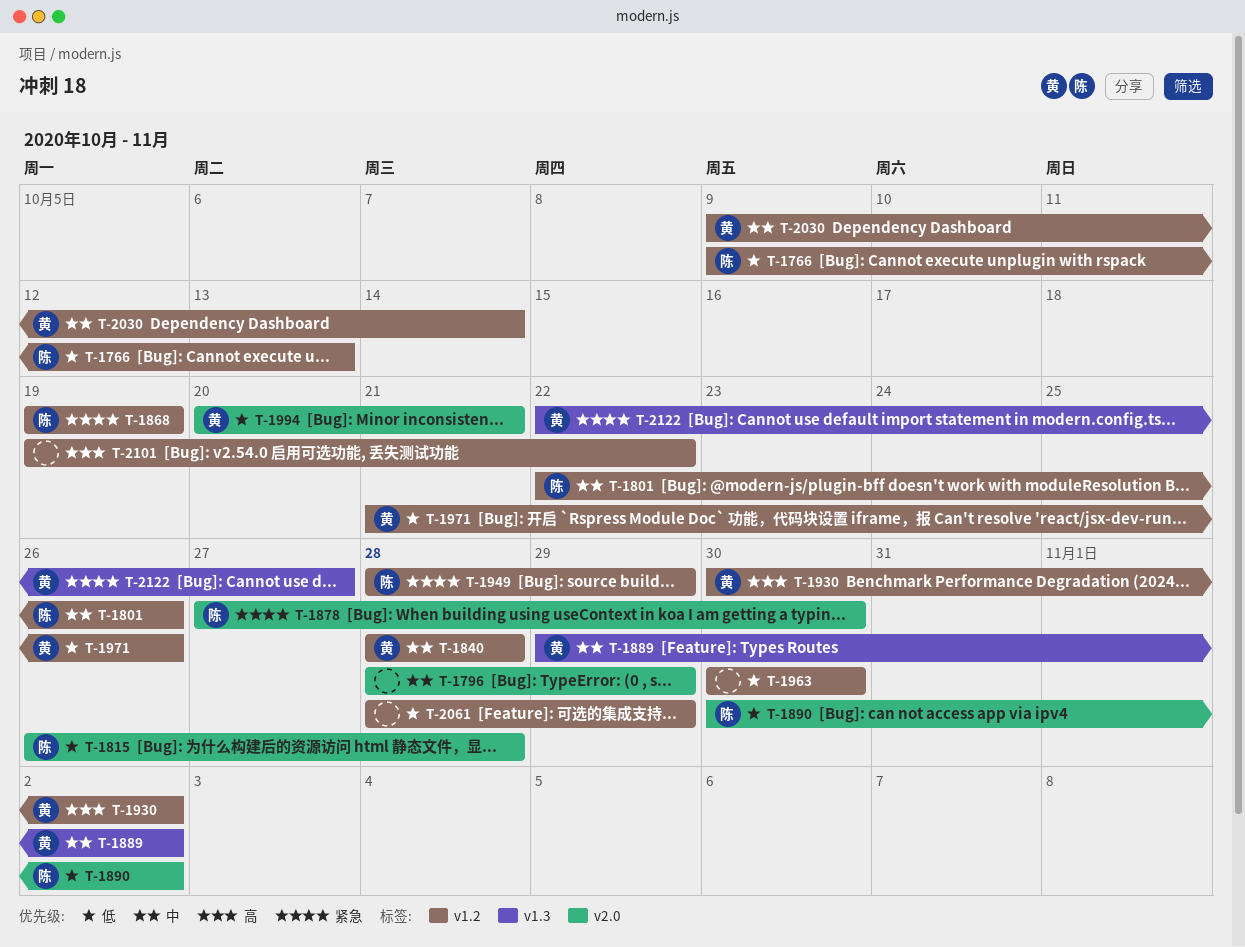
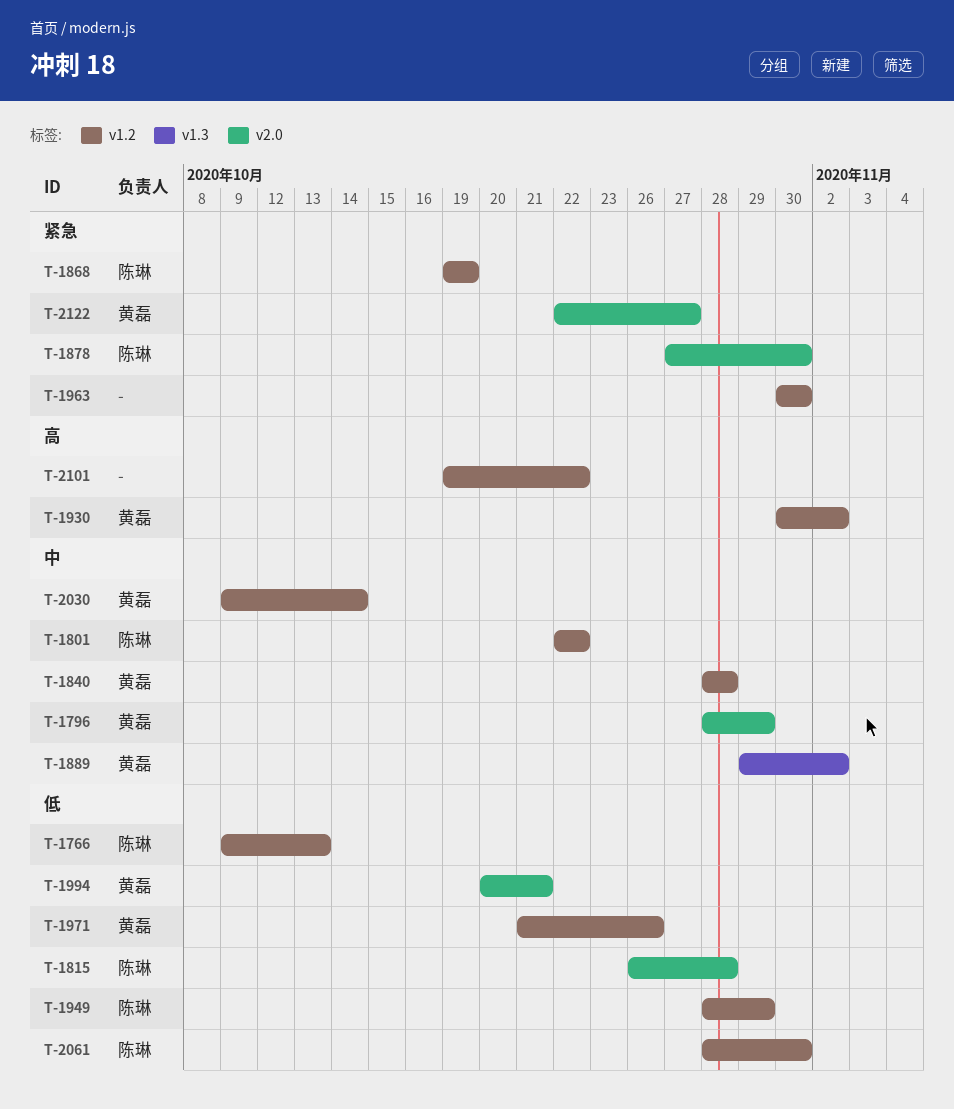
T-1796, owner: none -> 黄磊
T-1801, due: Oct 26 -> Oct 22
T-1890: present -> none
T-1949, priority: 紧急 -> 低
T-1963, priority: 低 -> 紧急
T-2061, owner: none -> 陈琳
T-2061, due: Oct 29 -> Oct 30
T-2122, label: v1.3 -> v2.0

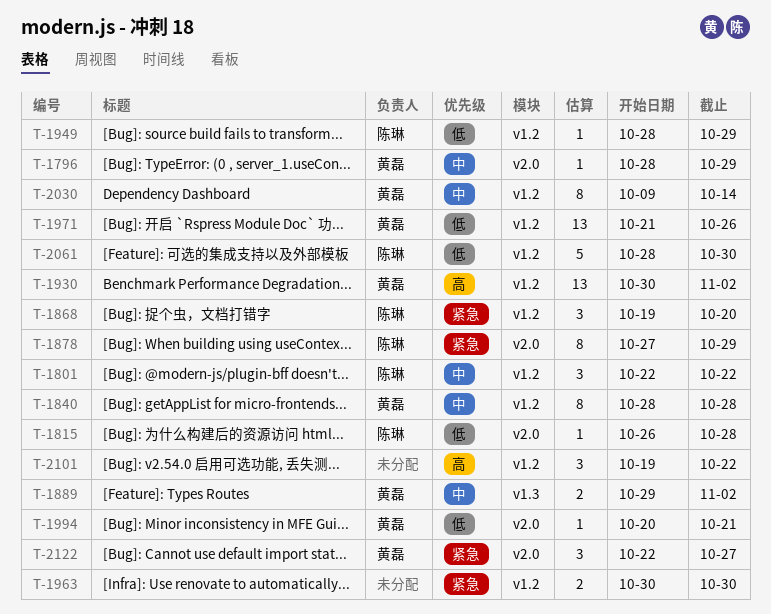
T-1766: present -> none
T-1868, due: Oct 19 -> Oct 20
T-1878, due: Oct 30 -> Oct 29

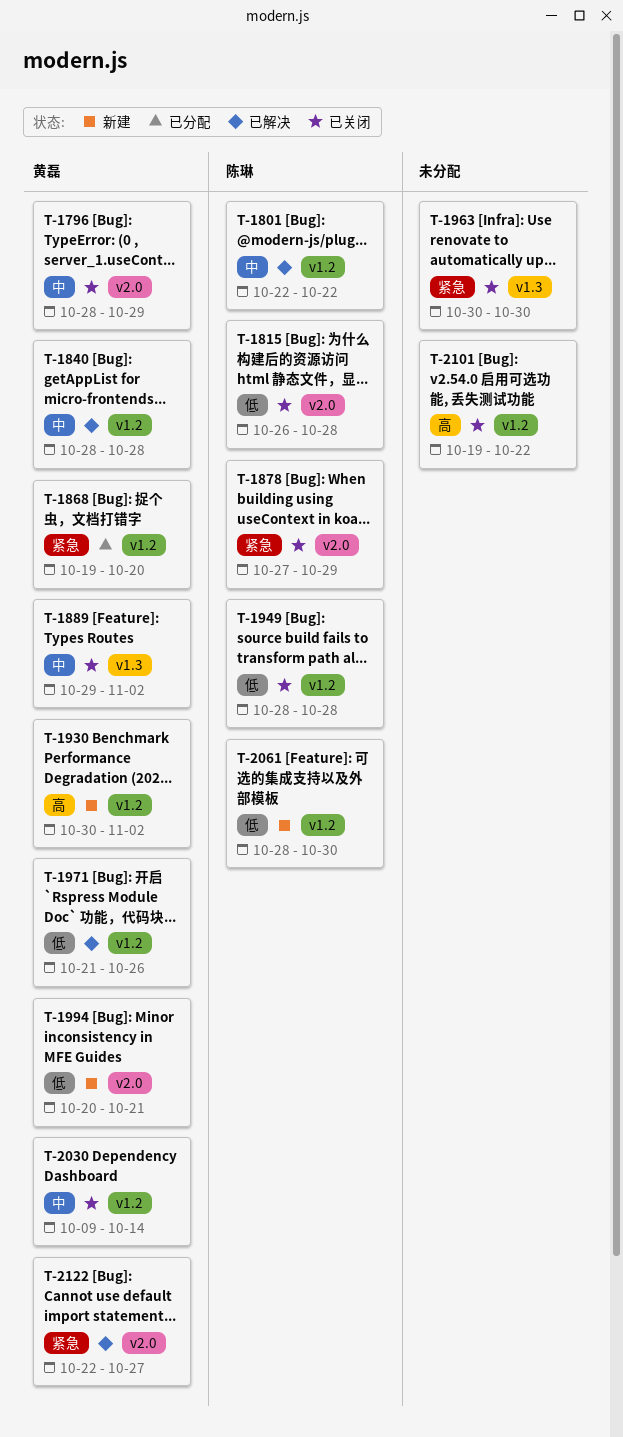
T-1868, owner: 陈琳 -> 黄磊
T-1949, due: Oct 29 -> Oct 28
T-1963, label: v1.2 -> v1.3

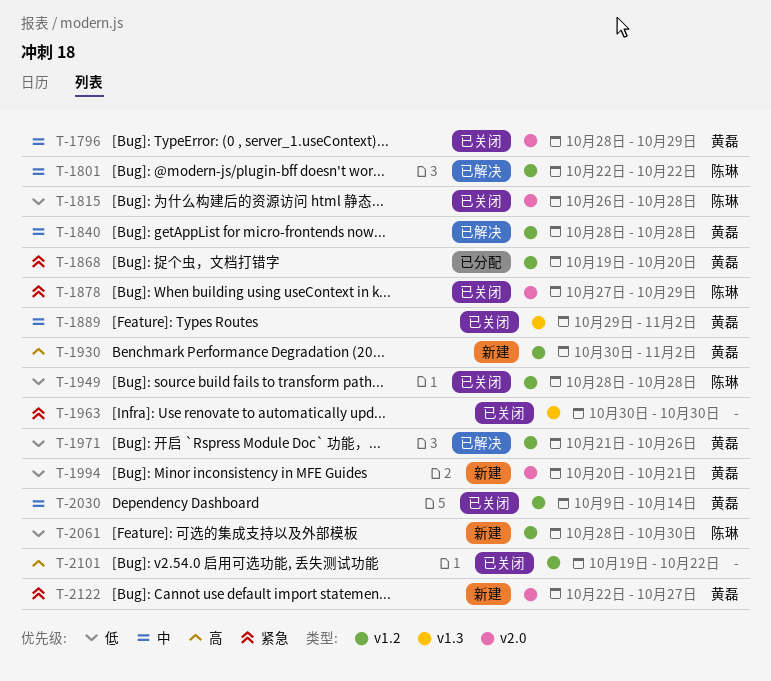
T-2122, status: 已解决 -> 新建

